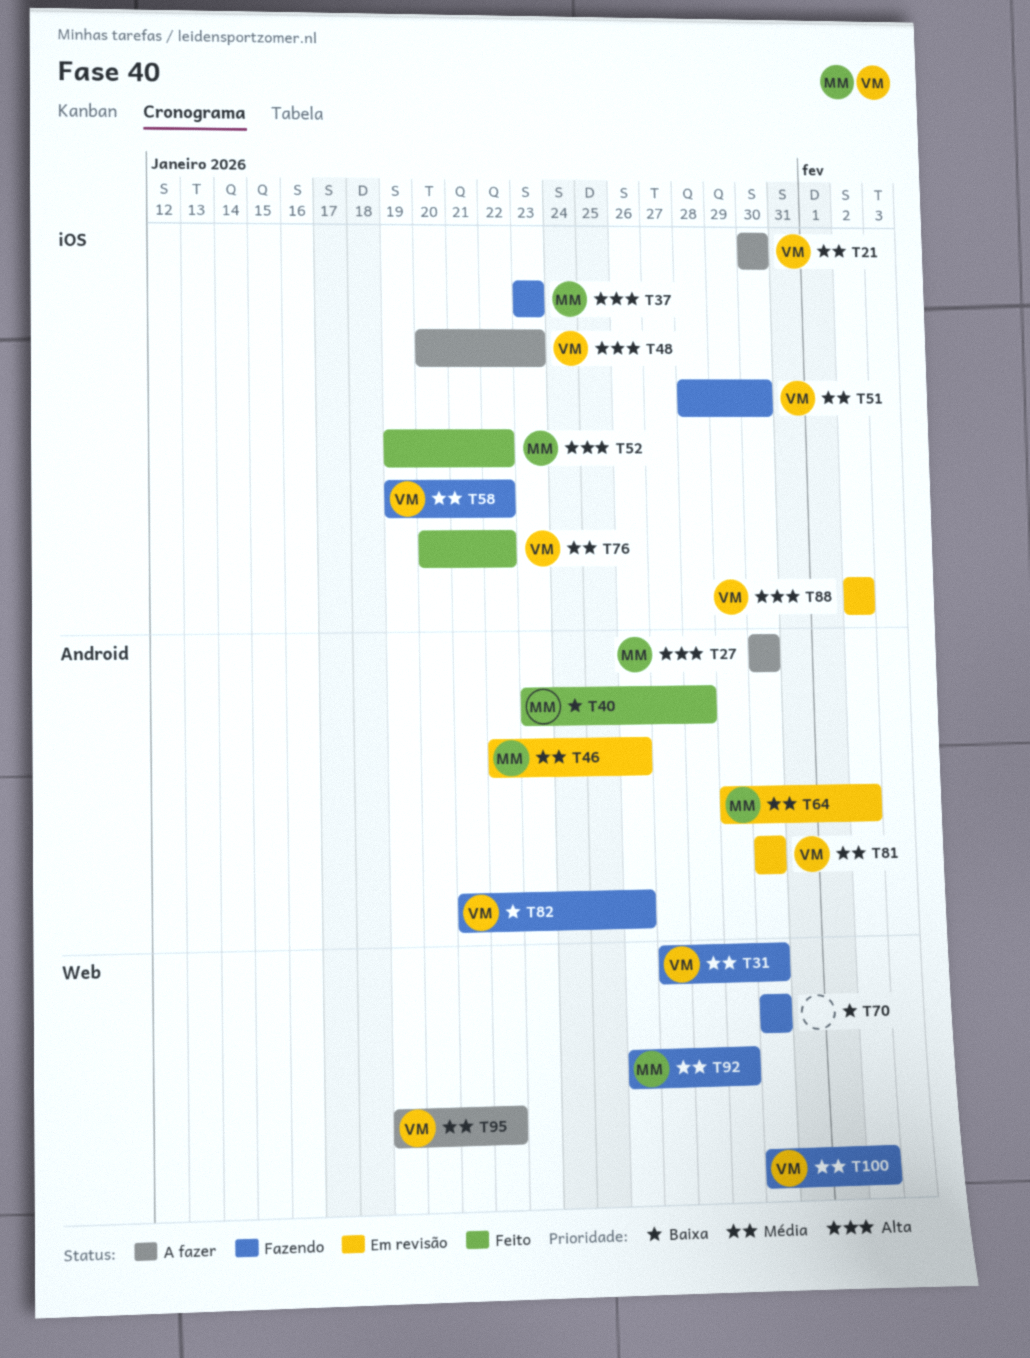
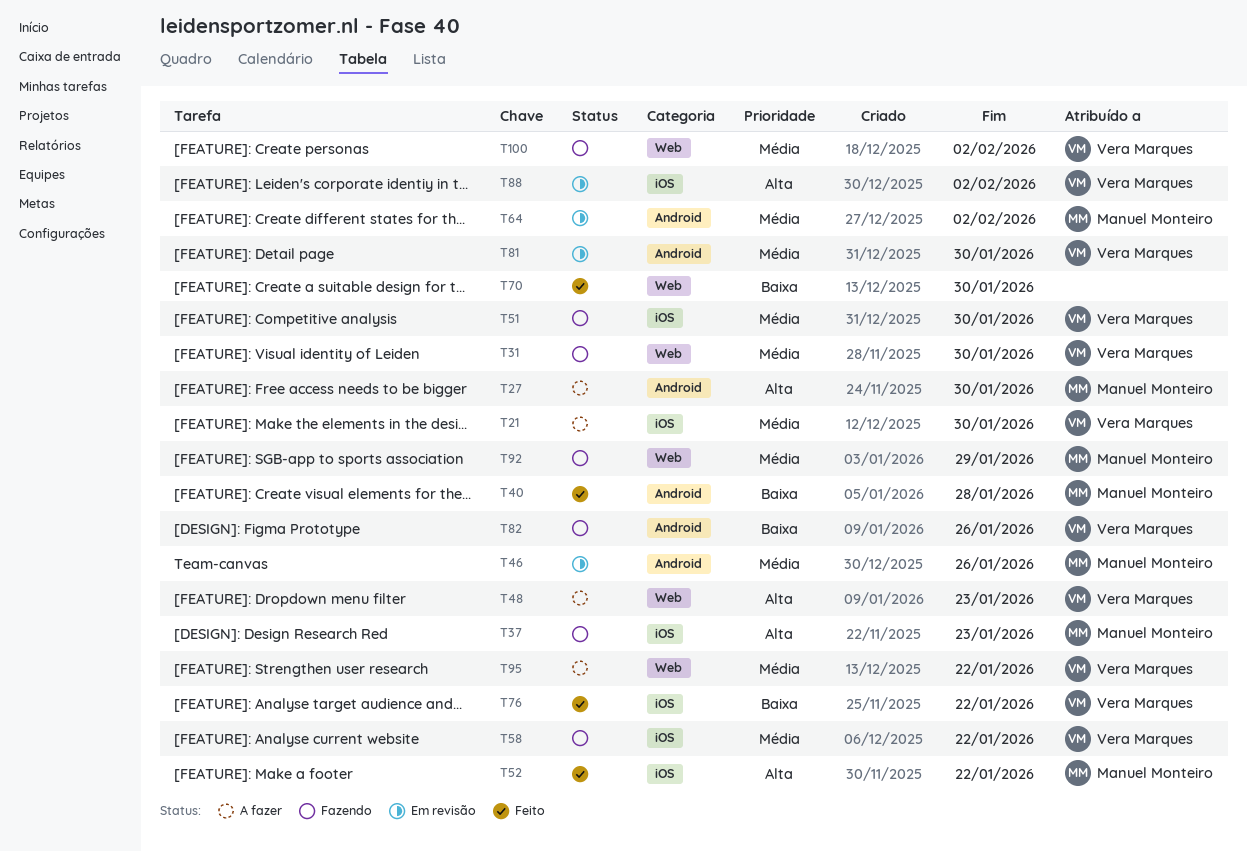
T48, label: iOS -> Web
T70, status: Fazendo -> Feito
T76, priority: Média -> Baixa

